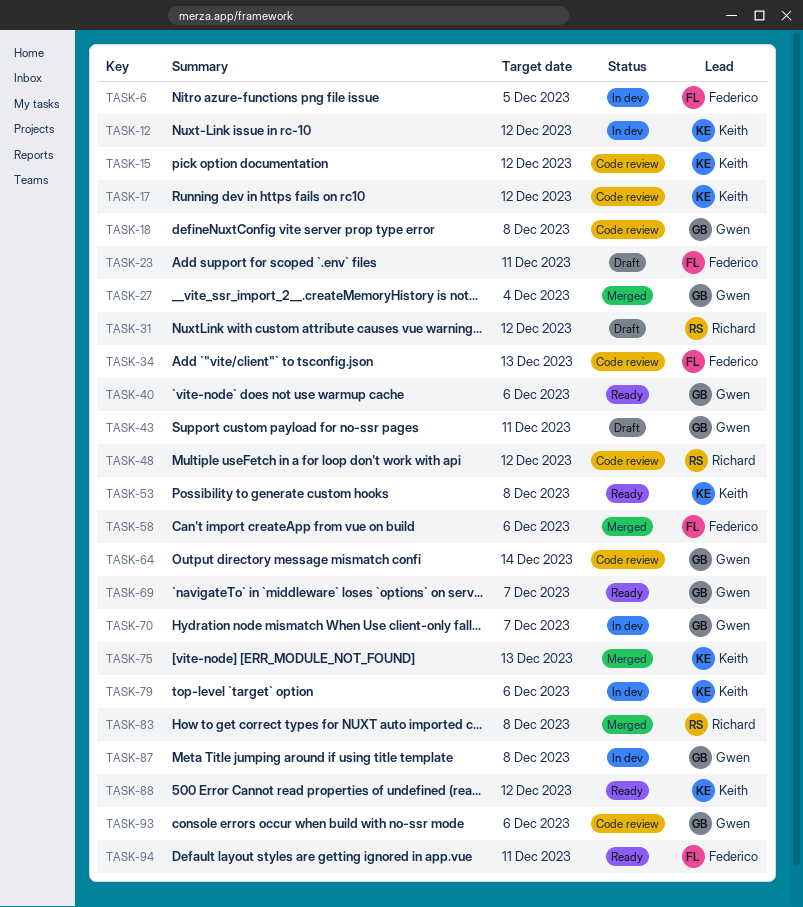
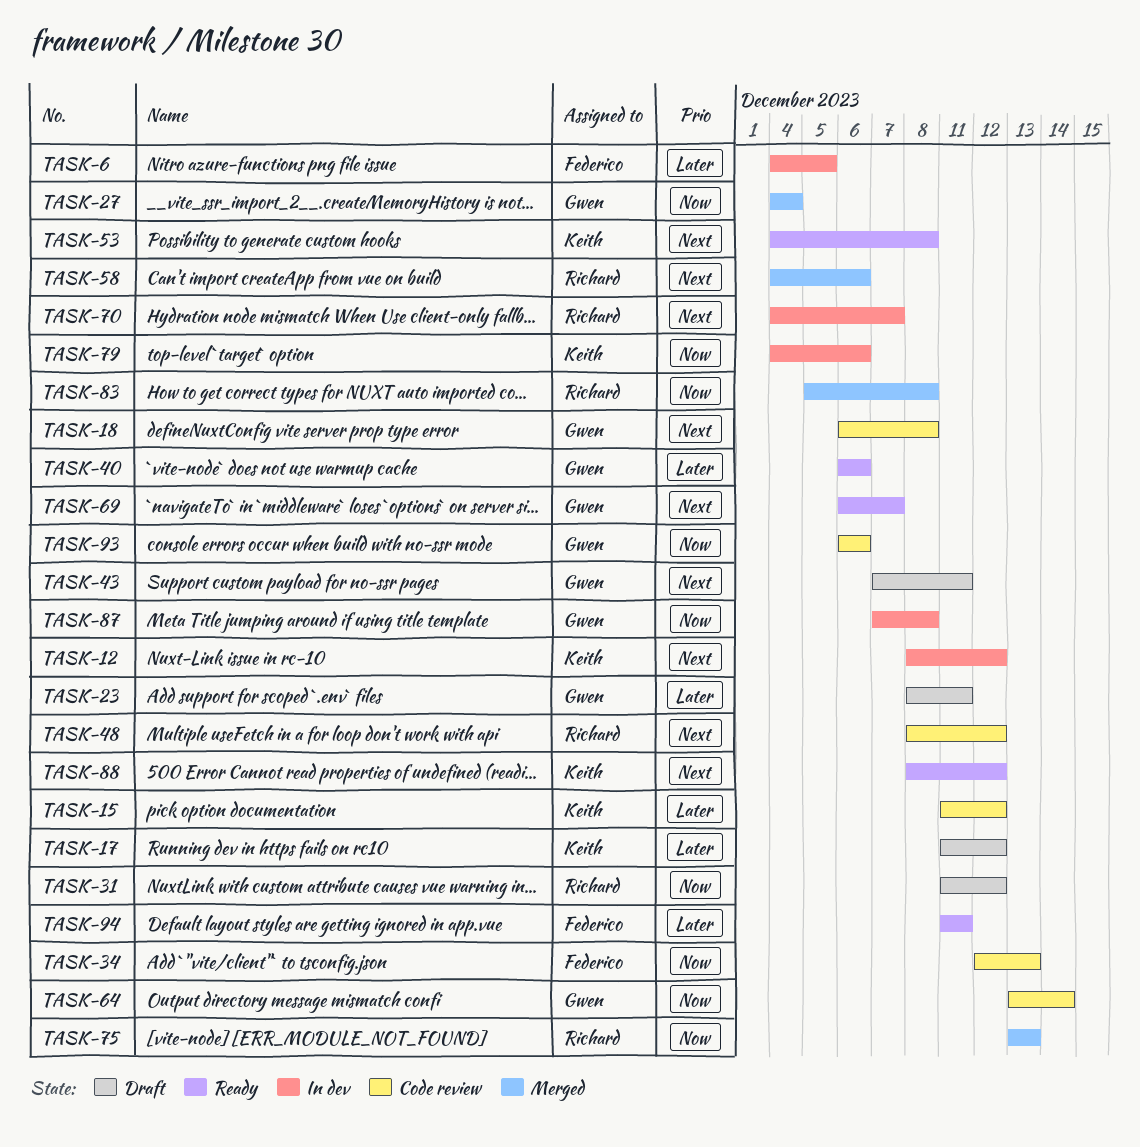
TASK-17, status: Code review -> Draft
TASK-23, owner: Federico -> Gwen
TASK-58, owner: Federico -> Richard
TASK-70, owner: Gwen -> Richard
TASK-75, owner: Keith -> Richard

